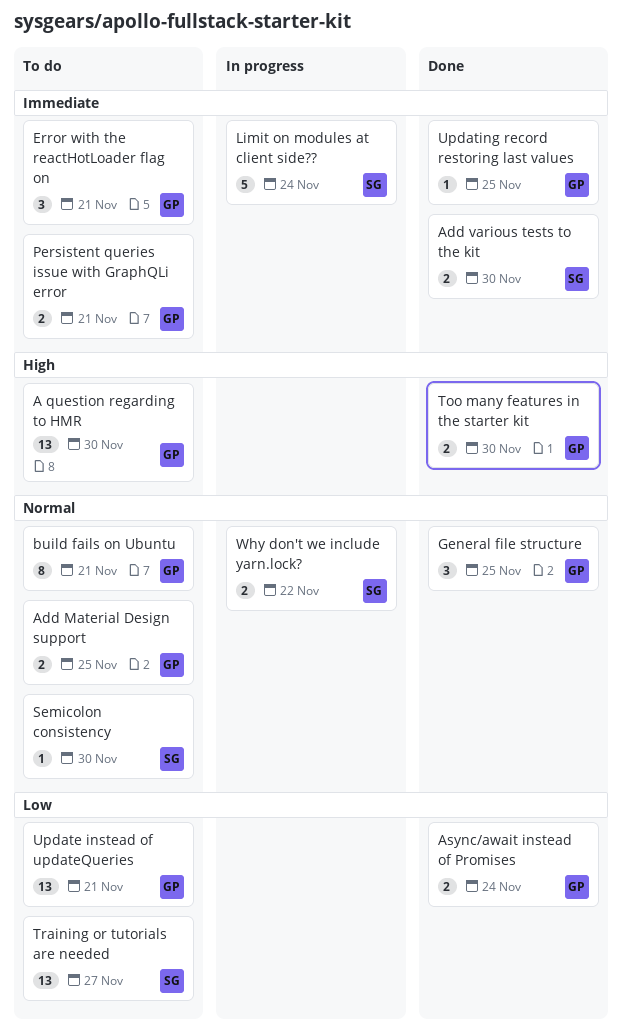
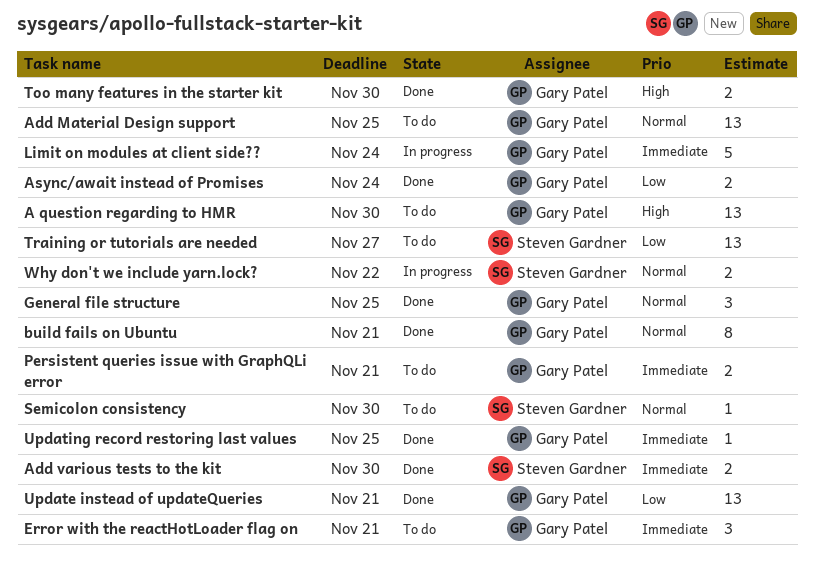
Add Material Design support, estimate: 2 -> 13
build fails on Ubuntu, status: To do -> Done
Limit on modules at client side??, owner: Steven Gardner -> Gary Patel
Update instead of updateQueries, status: To do -> Done

